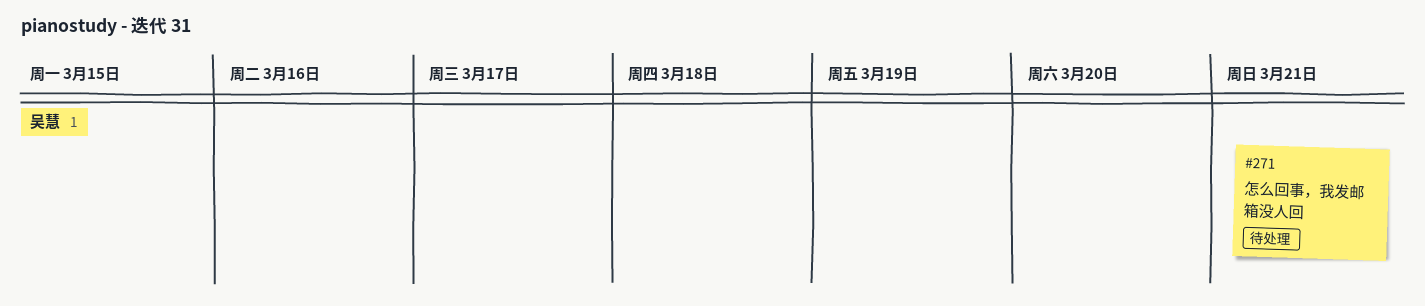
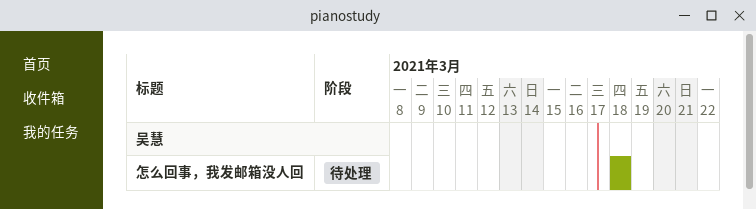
怎么回事，我发邮箱没人回, due: Mar 21 -> Mar 18

